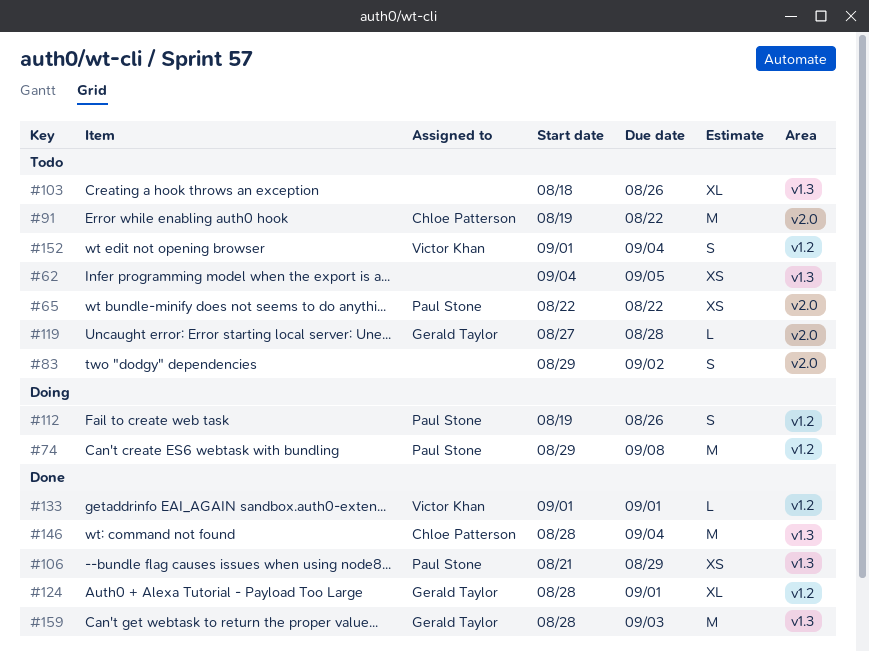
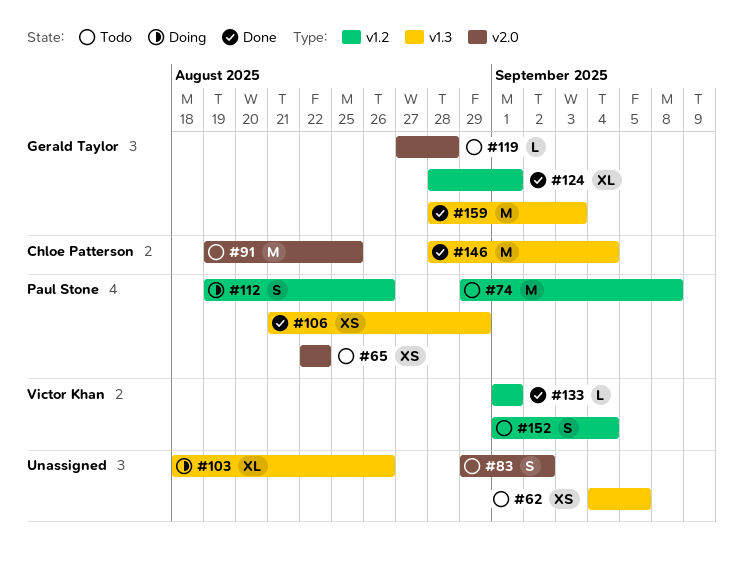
#74, status: Doing -> Todo
#91, due: Aug 22 -> Aug 25
#103, status: Todo -> Doing

